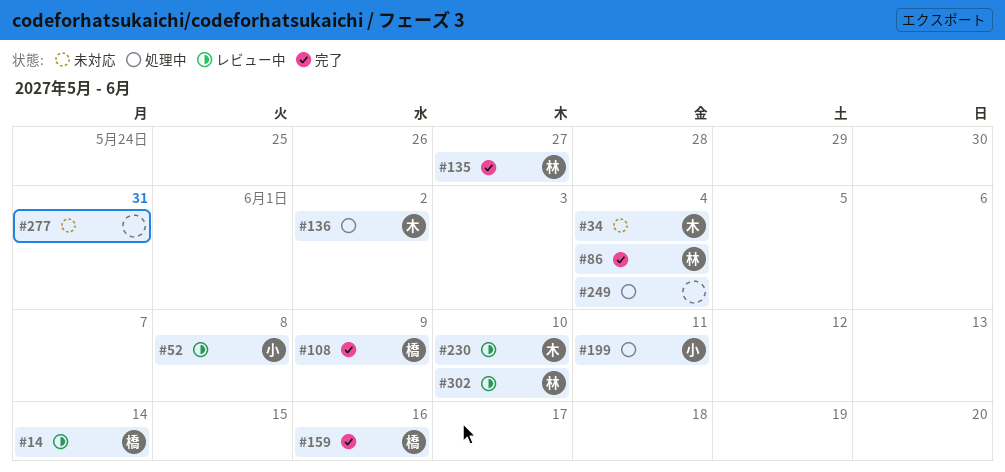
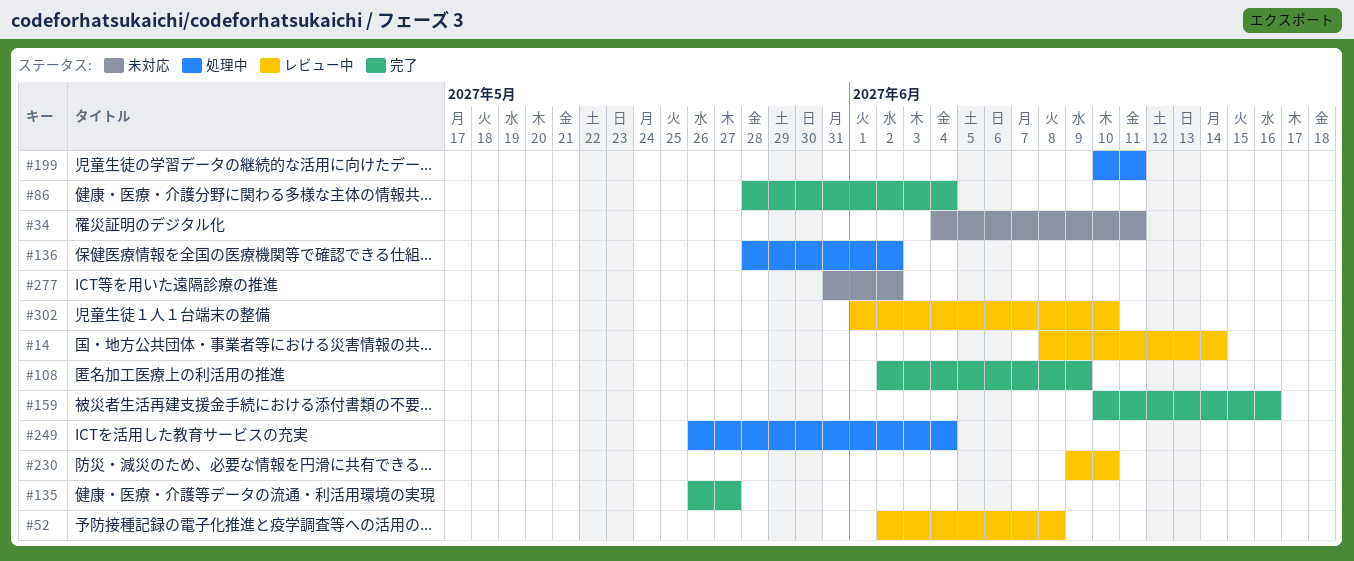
#34, due: Jun 4 -> Jun 11
#277, due: May 31 -> Jun 2

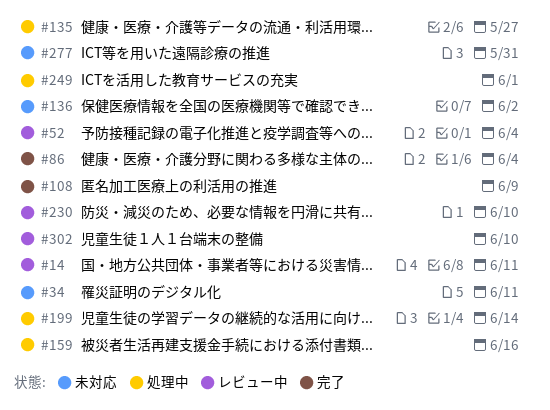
#14, due: Jun 14 -> Jun 11
#52, due: Jun 8 -> Jun 4
#135, status: 完了 -> 処理中
#136, status: 処理中 -> 未対応
#159, status: 完了 -> 処理中
#199, due: Jun 11 -> Jun 14
#249, due: Jun 4 -> Jun 1
#277, due: Jun 2 -> May 31

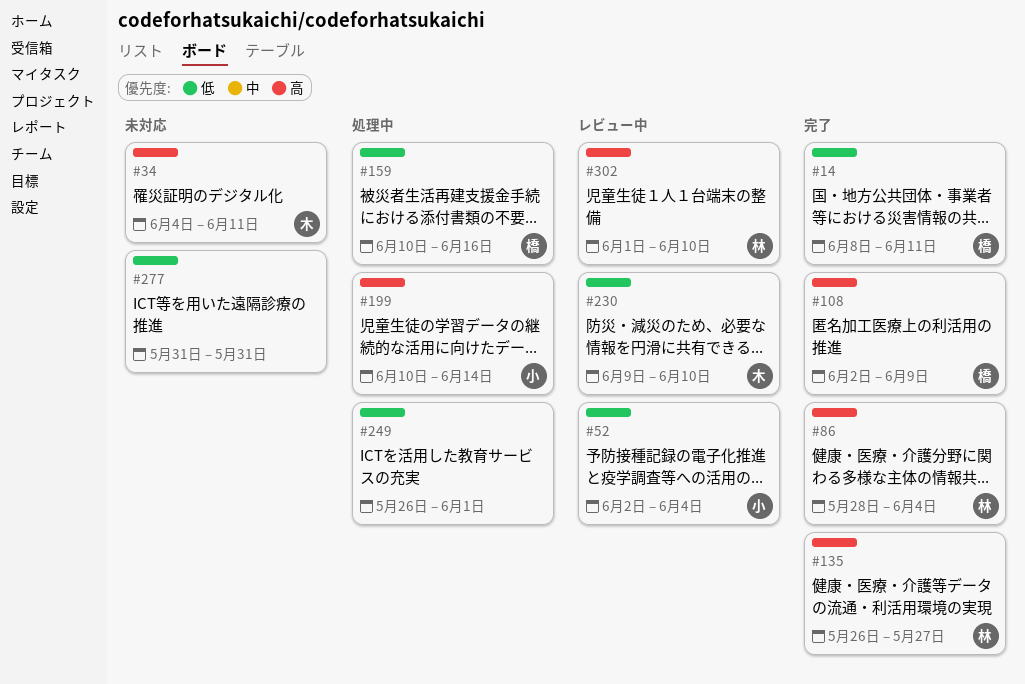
#14, status: レビュー中 -> 完了
#135, status: 処理中 -> 完了
#136: present -> none

